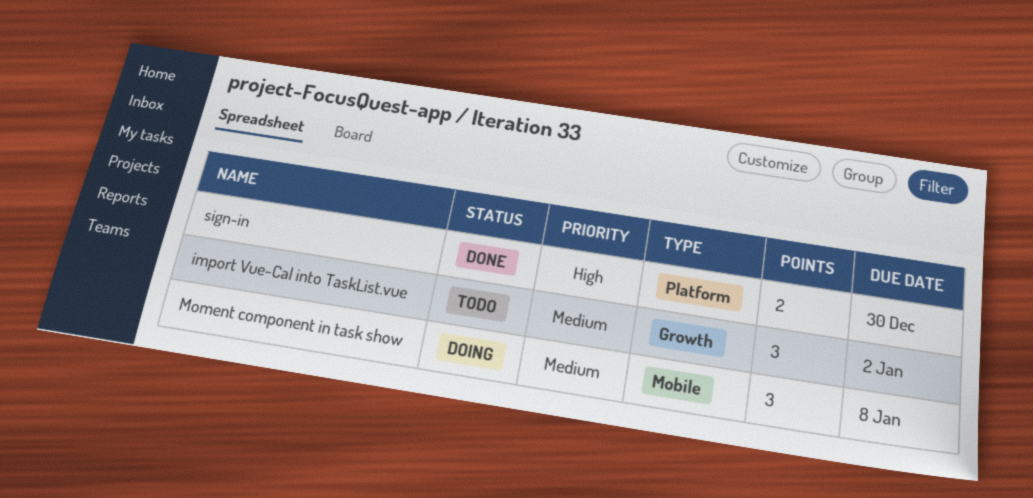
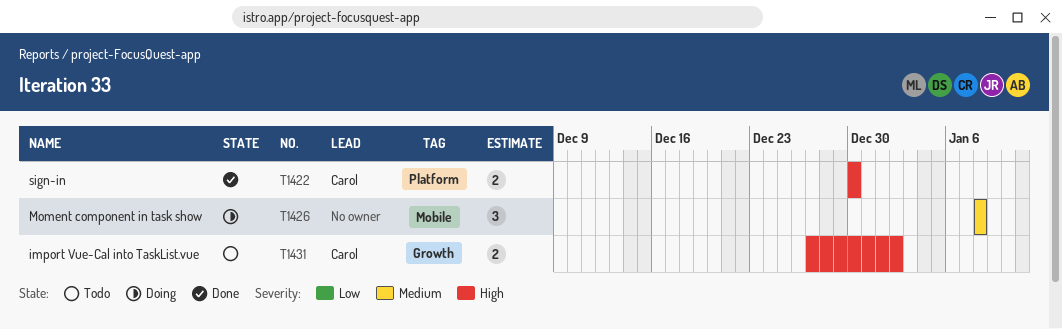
import Vue-Cal into TaskList.vue, priority: Medium -> High
import Vue-Cal into TaskList.vue, estimate: 3 -> 2

